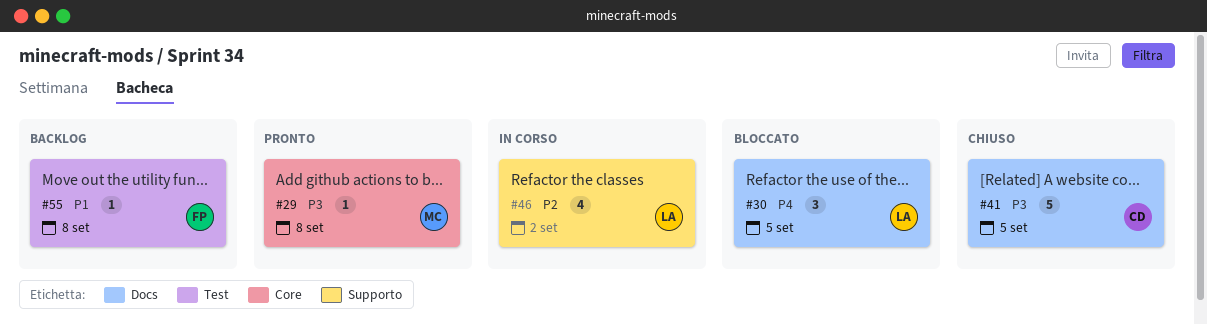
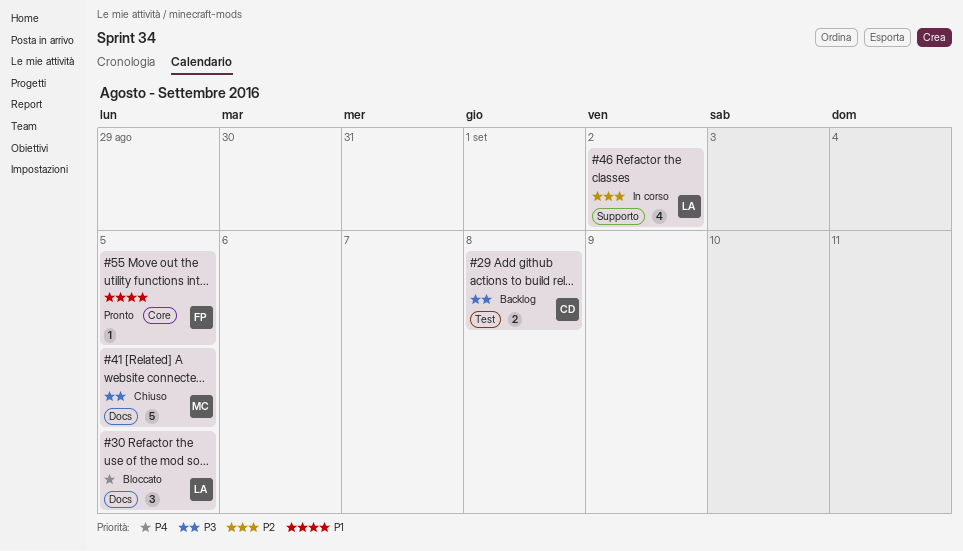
#29, status: Pronto -> Backlog
#29, owner: MC -> CD
#29, label: Core -> Test
#29, estimate: 1 -> 2
#41, owner: CD -> MC
#55, status: Backlog -> Pronto
#55, label: Test -> Core
#55, due: Sep 8 -> Sep 5

